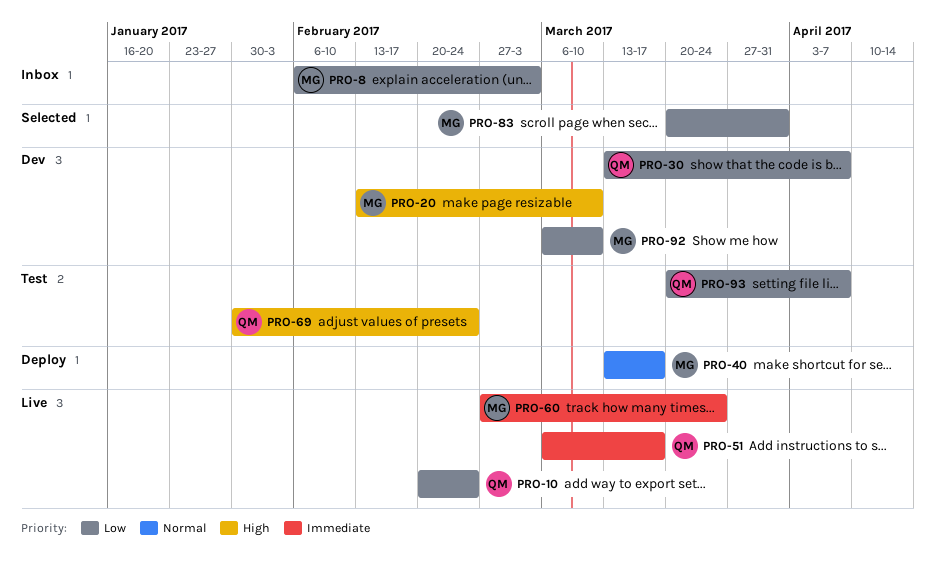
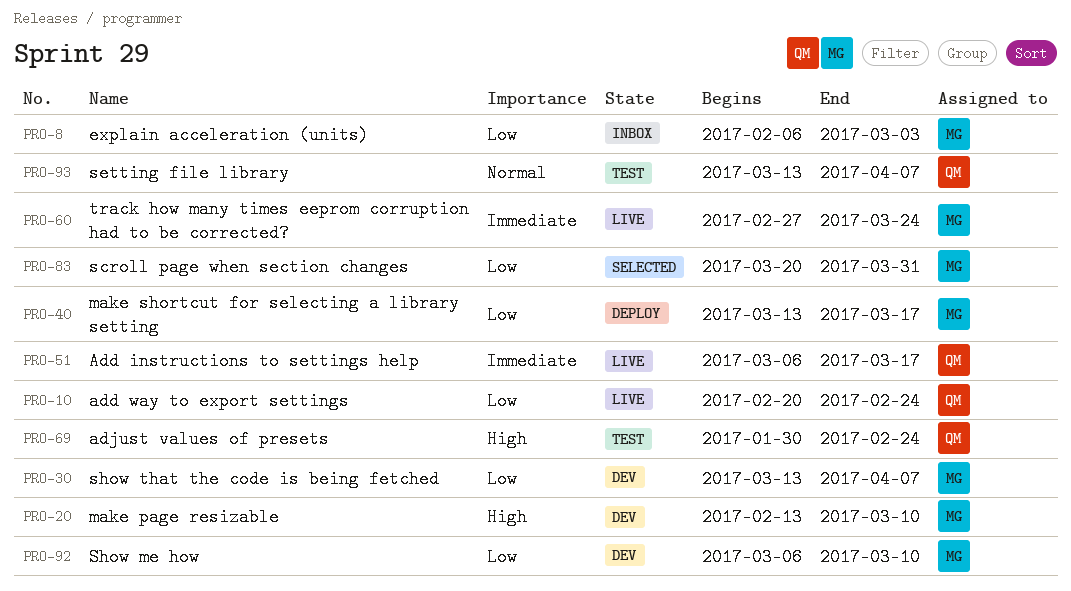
PRO-30, owner: QM -> MG
PRO-40, priority: Normal -> Low
PRO-93, priority: Low -> Normal
PRO-93, start: Mar 20 -> Mar 13

